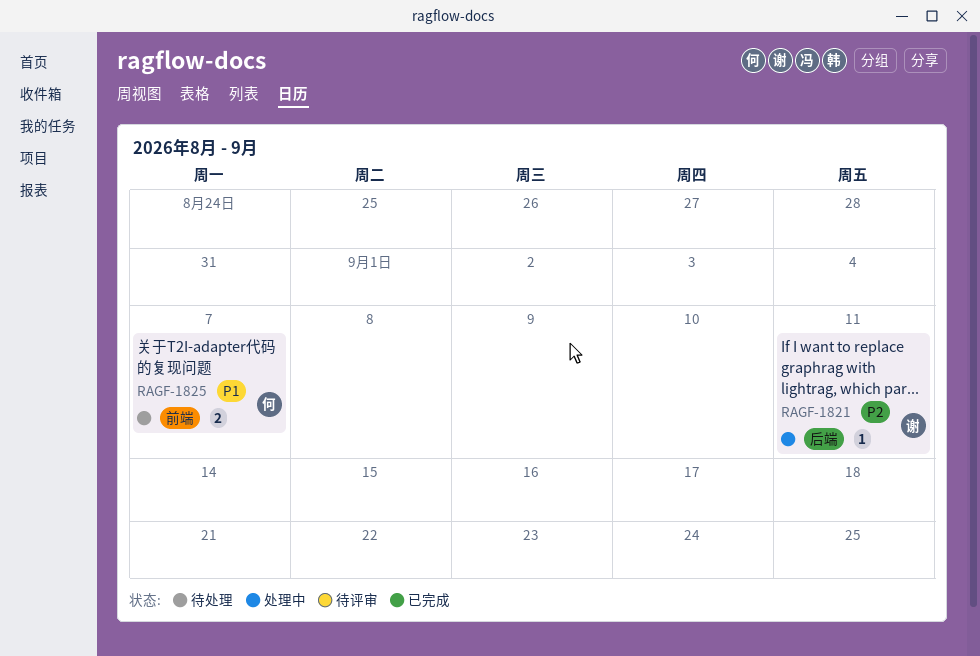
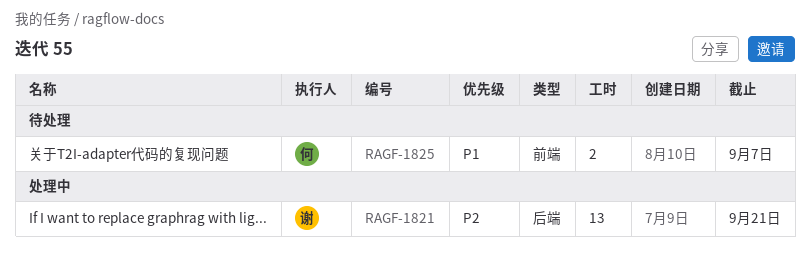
RAGF-1821, estimate: 1 -> 13
RAGF-1821, due: Sep 11 -> Sep 21

